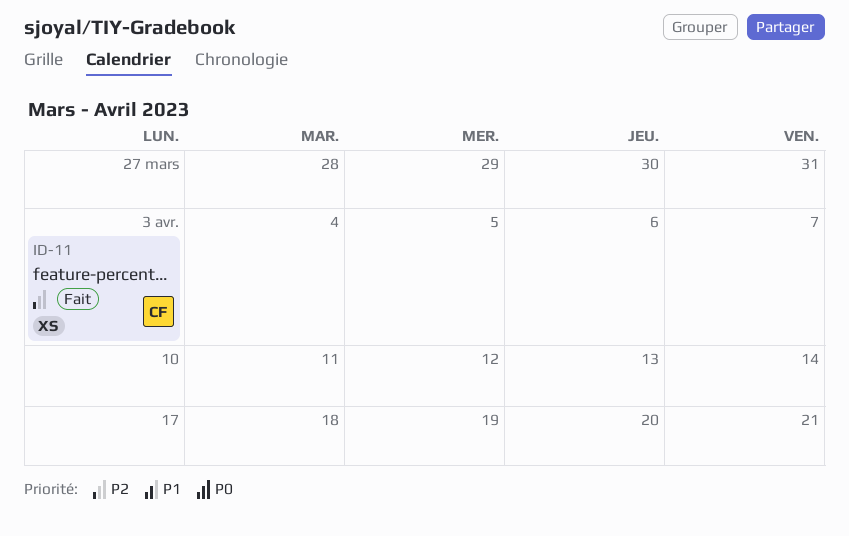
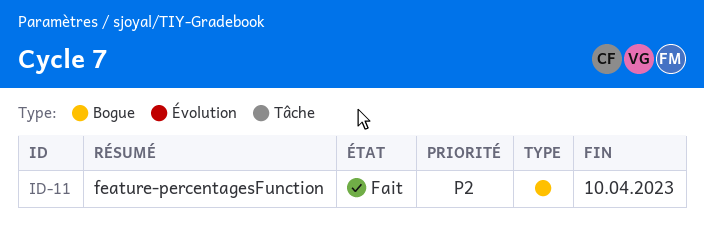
ID-11, due: Apr 3 -> Apr 10

